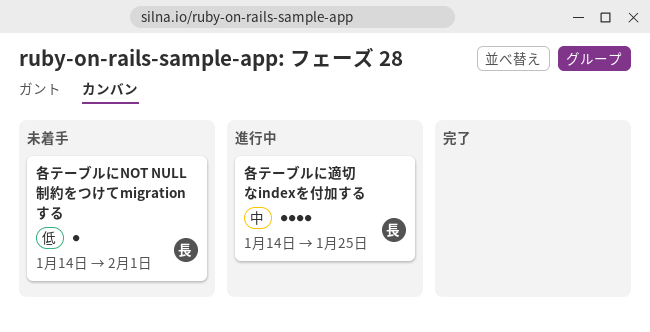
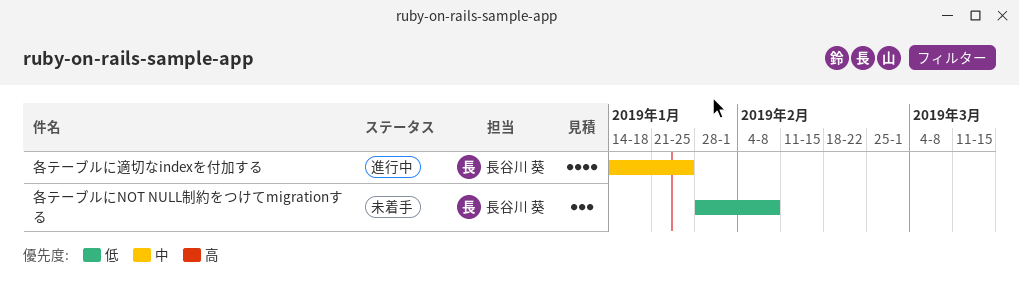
各テーブルにNOT NULL制約をつけてmigrationする, estimate: 1 -> 3
各テーブルにNOT NULL制約をつけてmigrationする, start: Jan 14 -> Jan 28
各テーブルにNOT NULL制約をつけてmigrationする, due: Feb 1 -> Feb 8

